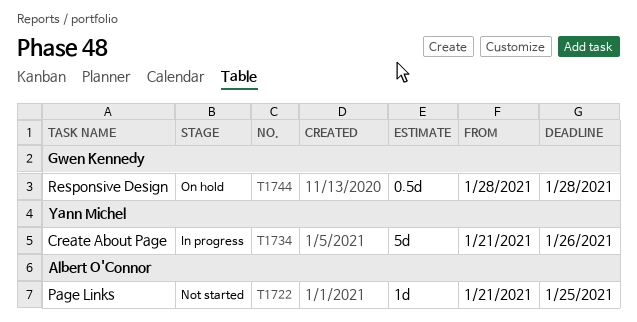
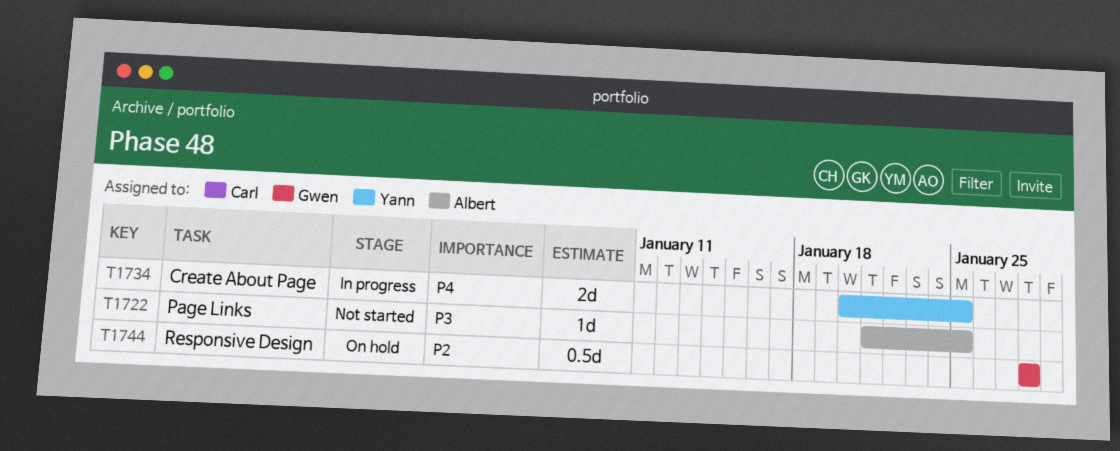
T1734, estimate: 5d -> 2d
T1734, start: Jan 21 -> Jan 20
T1734, due: Jan 26 -> Jan 25

